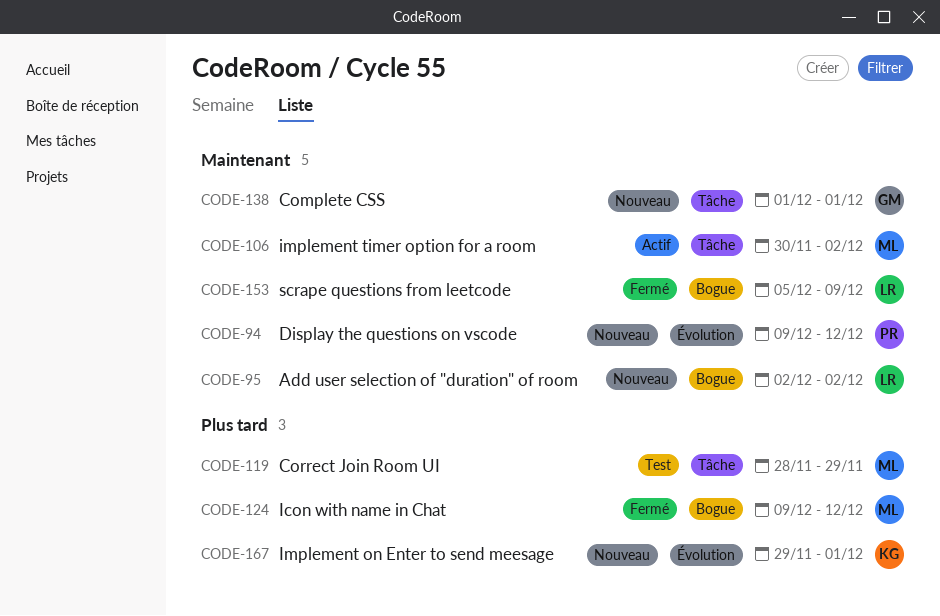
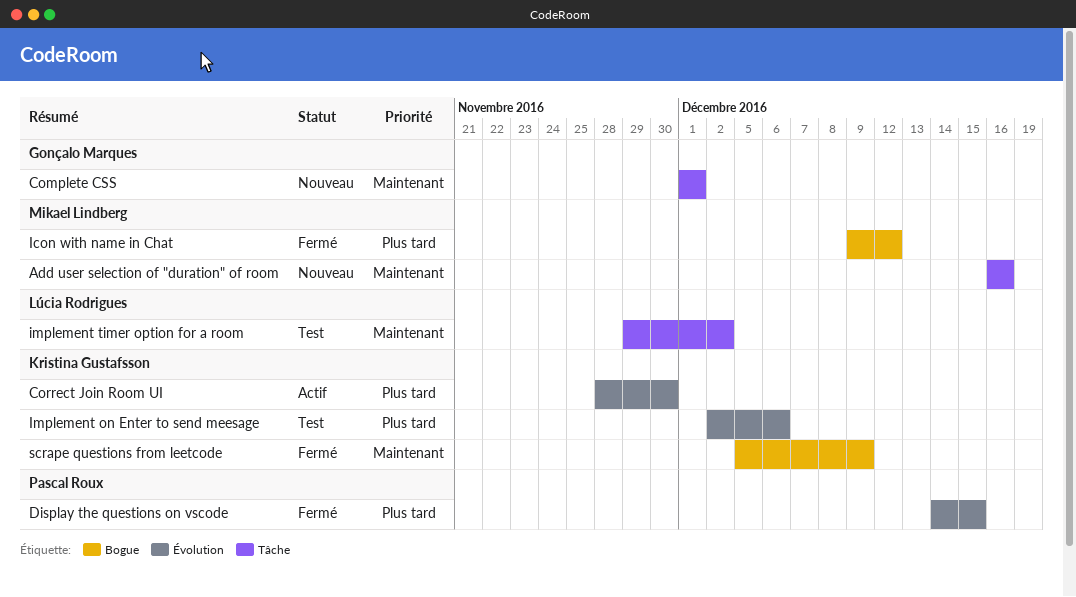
Add user selection of "duration" of room, owner: Lúcia Rodrigues -> Mikael Lindberg
Add user selection of "duration" of room, label: Bogue -> Tâche
Add user selection of "duration" of room, start: Dec 2 -> Dec 16
Add user selection of "duration" of room, due: Dec 2 -> Dec 16
Correct Join Room UI, status: Test -> Actif
Correct Join Room UI, owner: Mikael Lindberg -> Kristina Gustafsson
Correct Join Room UI, label: Tâche -> Évolution
Correct Join Room UI, due: Nov 29 -> Nov 30
Display the questions on vscode, status: Nouveau -> Fermé
Display the questions on vscode, priority: Maintenant -> Plus tard
Display the questions on vscode, start: Dec 9 -> Dec 14
Display the questions on vscode, due: Dec 12 -> Dec 15
Implement on Enter to send meesage, status: Nouveau -> Test
Implement on Enter to send meesage, start: Nov 29 -> Dec 2
Implement on Enter to send meesage, due: Dec 1 -> Dec 6
implement timer option for a room, status: Actif -> Test
implement timer option for a room, owner: Mikael Lindberg -> Lúcia Rodrigues
implement timer option for a room, start: Nov 30 -> Nov 29
scrape questions from leetcode, owner: Lúcia Rodrigues -> Kristina Gustafsson

